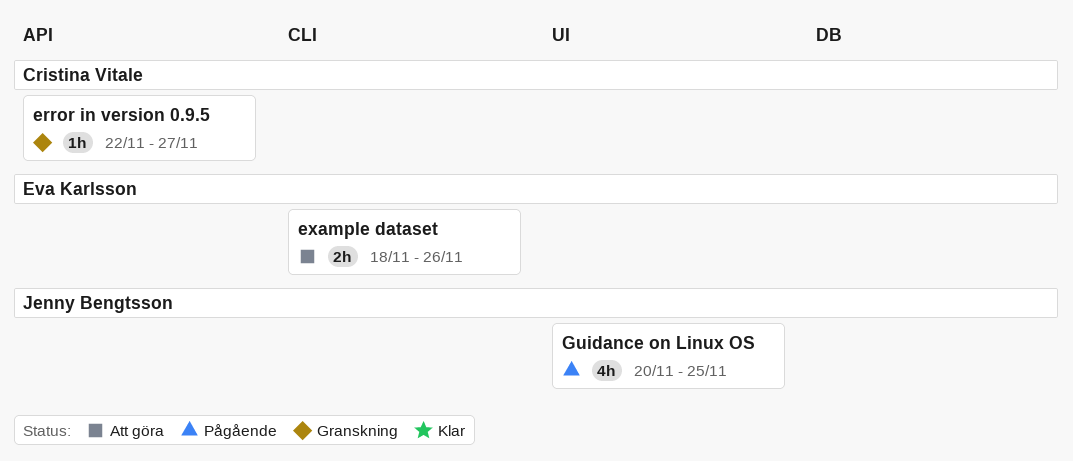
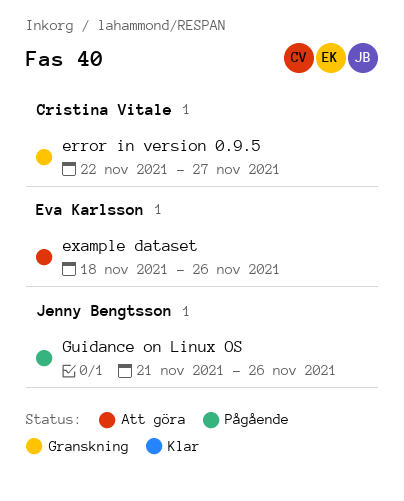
Guidance on Linux OS, start: Nov 20 -> Nov 21
Guidance on Linux OS, due: Nov 25 -> Nov 26

